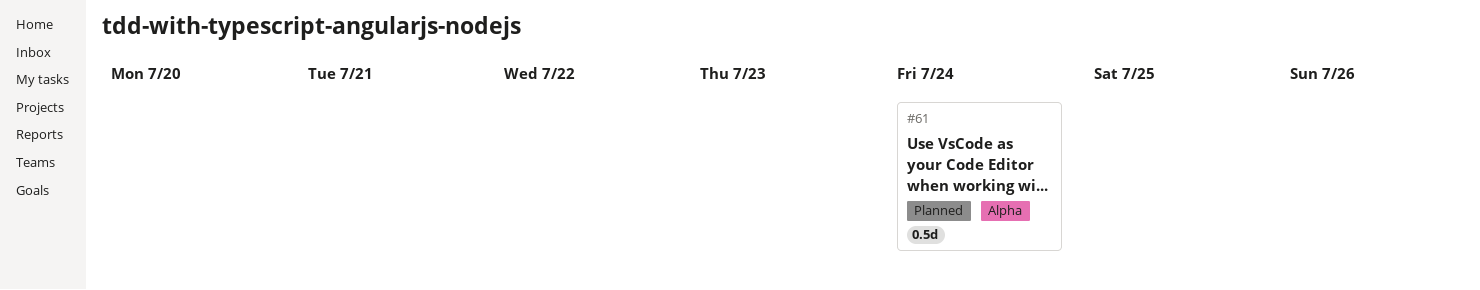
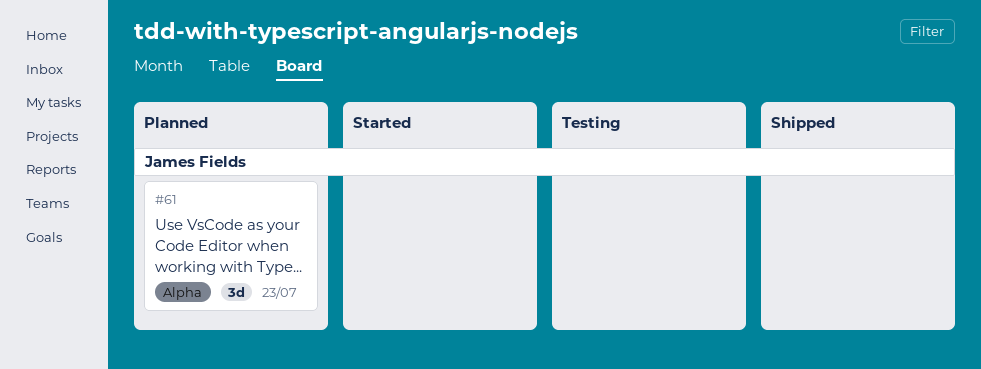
#61, estimate: 0.5d -> 3d
#61, due: Jul 24 -> Jul 23

